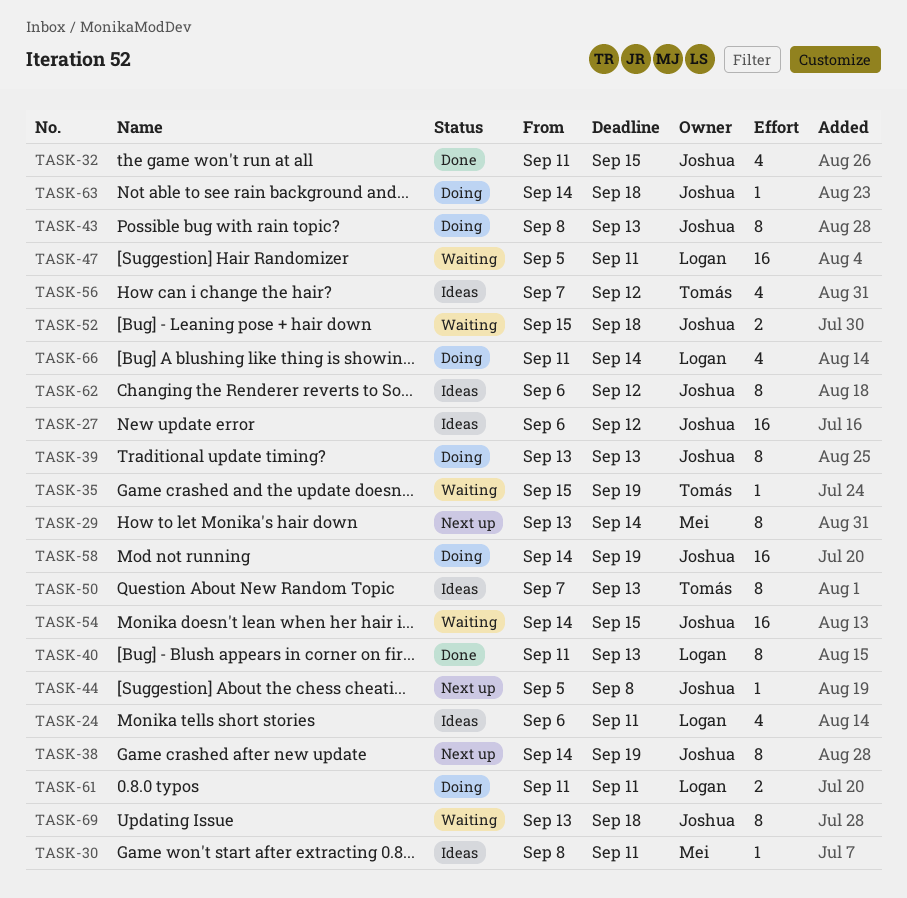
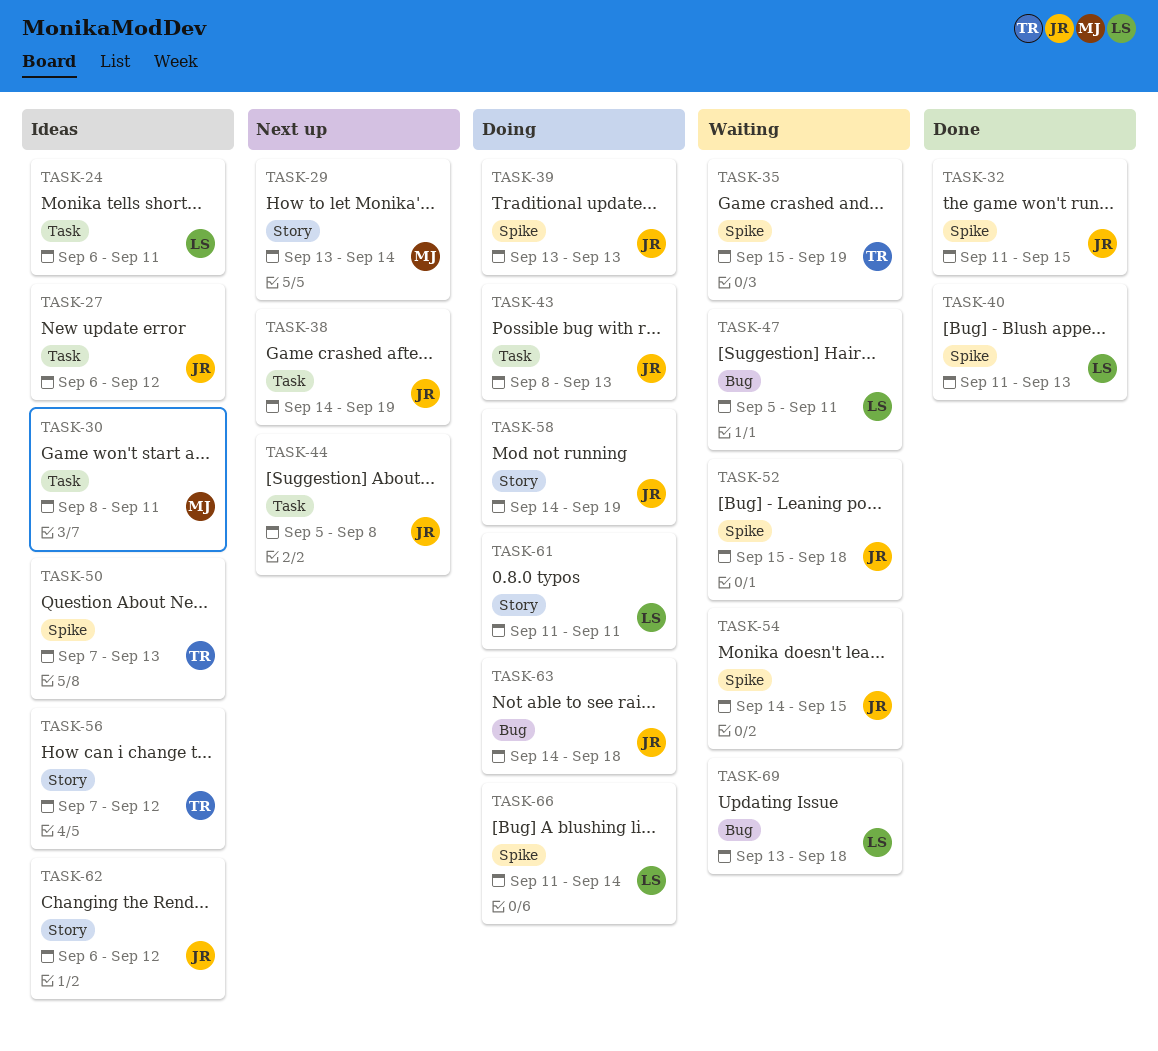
TASK-69, owner: Joshua -> Logan

